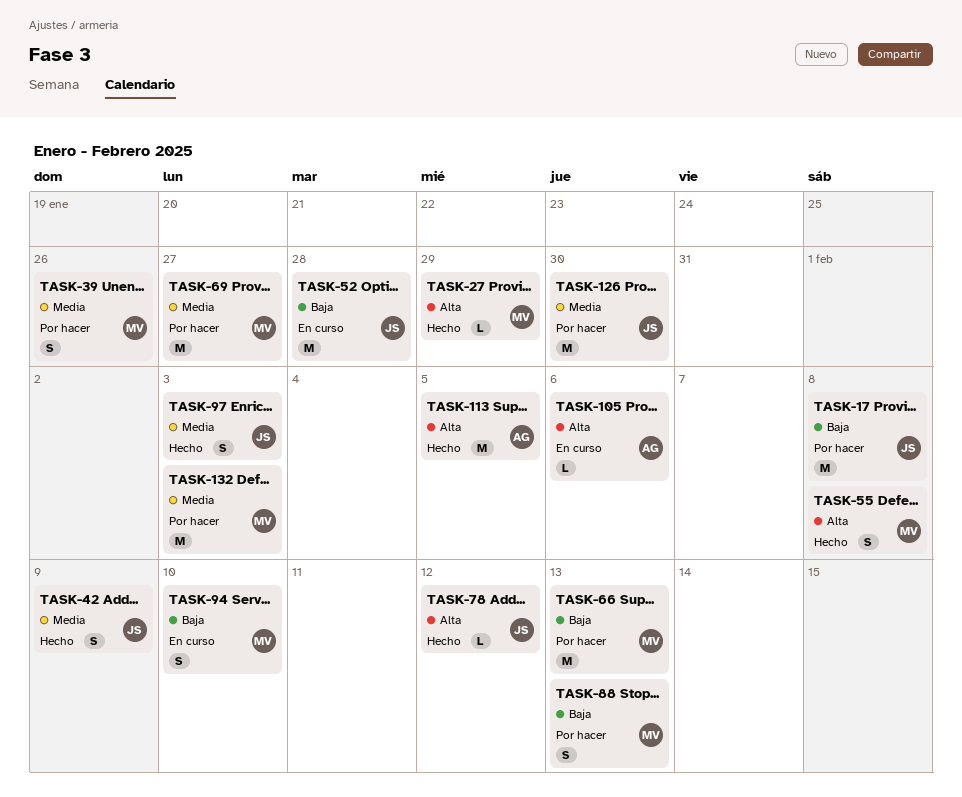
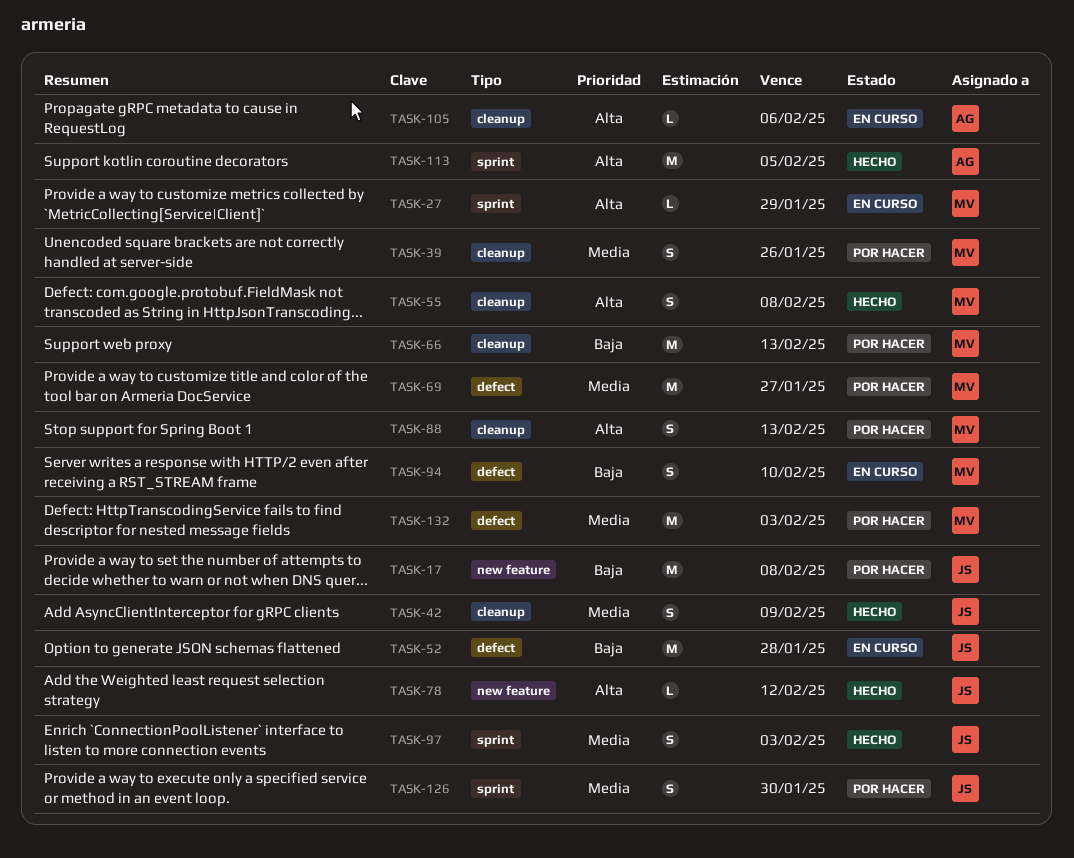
TASK-27, status: Hecho -> En curso
TASK-88, priority: Baja -> Alta
TASK-126, estimate: M -> S

